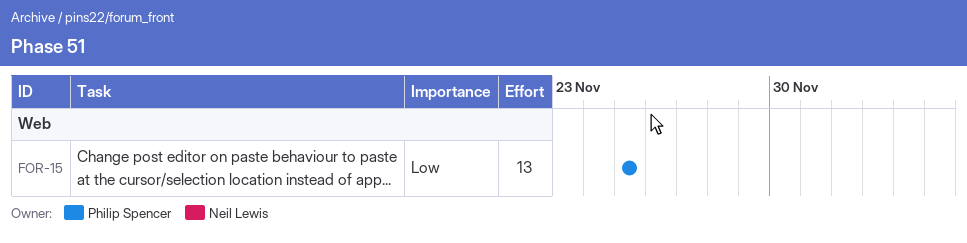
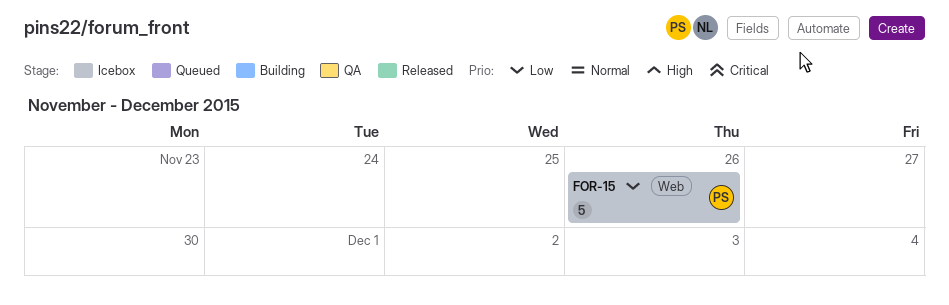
FOR-15, estimate: 13 -> 5
FOR-15, due: Nov 25 -> Nov 26

